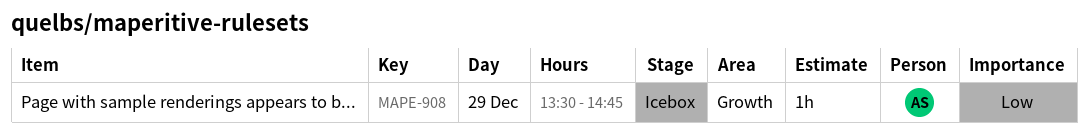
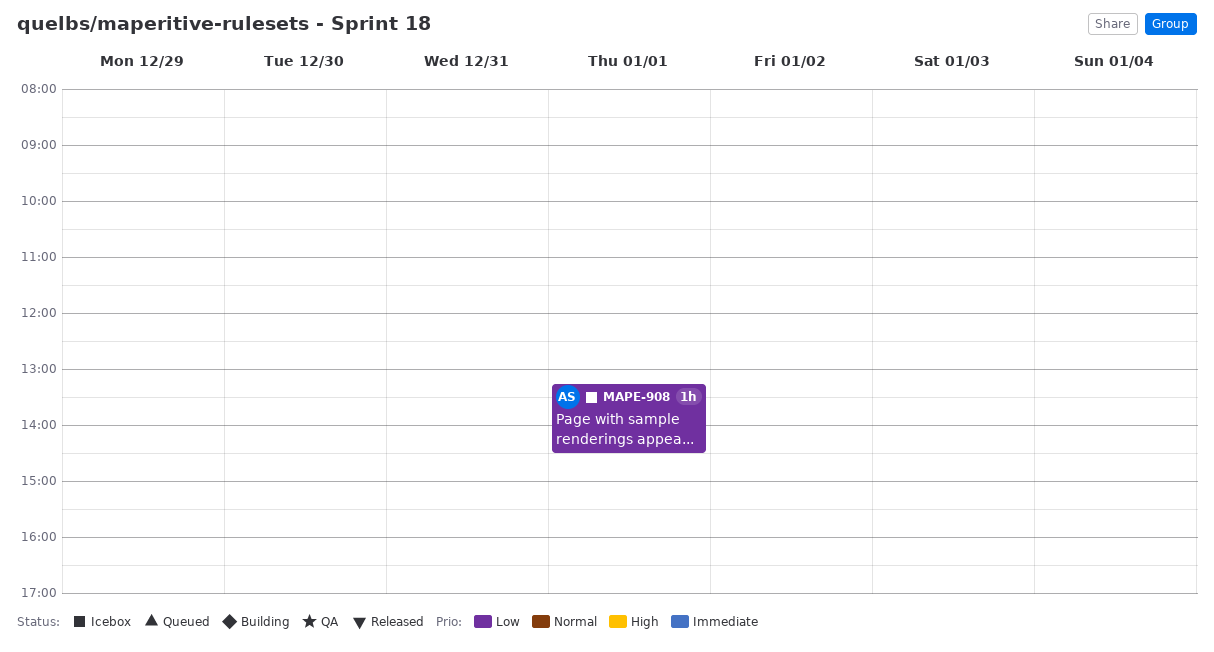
MAPE-908, day: Dec 29 -> Jan 1
MAPE-908, begins: 13:30 -> 13:15
MAPE-908, ends: 14:45 -> 14:30

